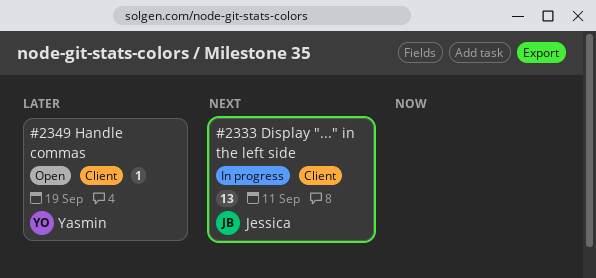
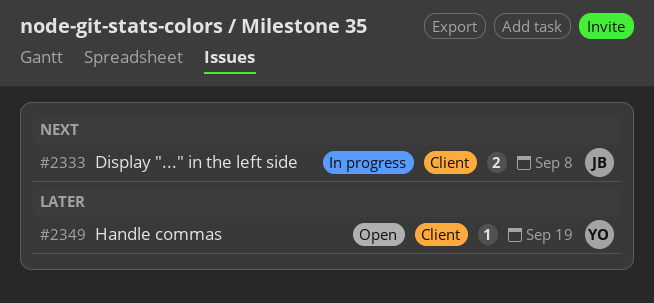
#2333, estimate: 13 -> 2
#2333, due: Sep 11 -> Sep 8

